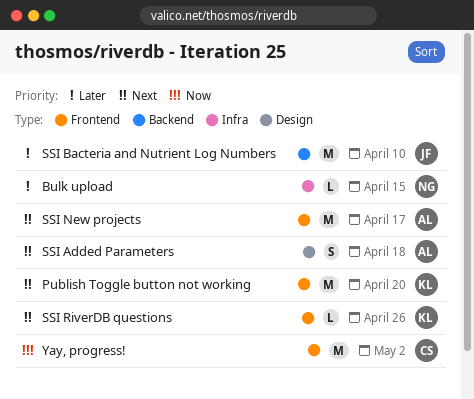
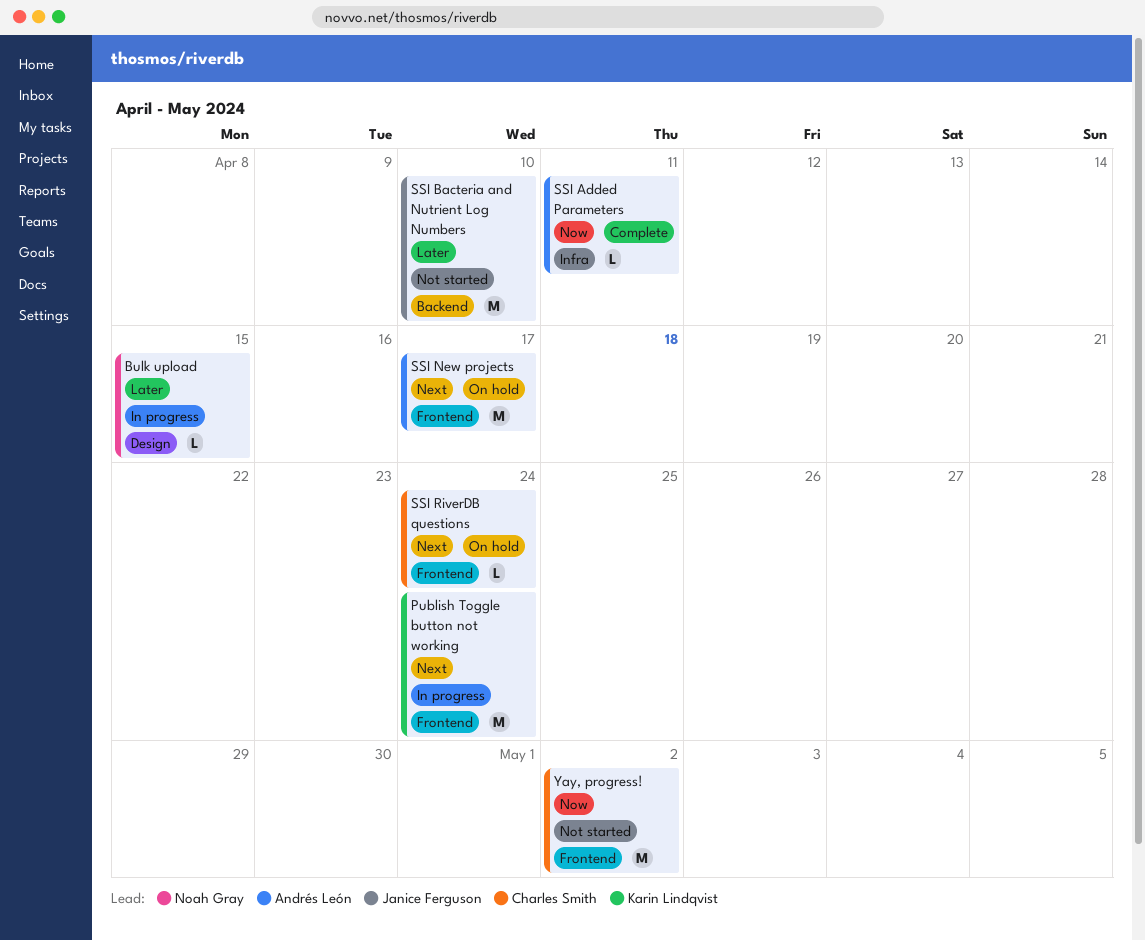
Bulk upload, label: Infra -> Design
Publish Toggle button not working, due: Apr 20 -> Apr 24
SSI Added Parameters, priority: Next -> Now
SSI Added Parameters, label: Design -> Infra
SSI Added Parameters, estimate: S -> L
SSI Added Parameters, due: Apr 18 -> Apr 11
SSI RiverDB questions, owner: Karin Lindqvist -> Charles Smith
SSI RiverDB questions, due: Apr 26 -> Apr 24

